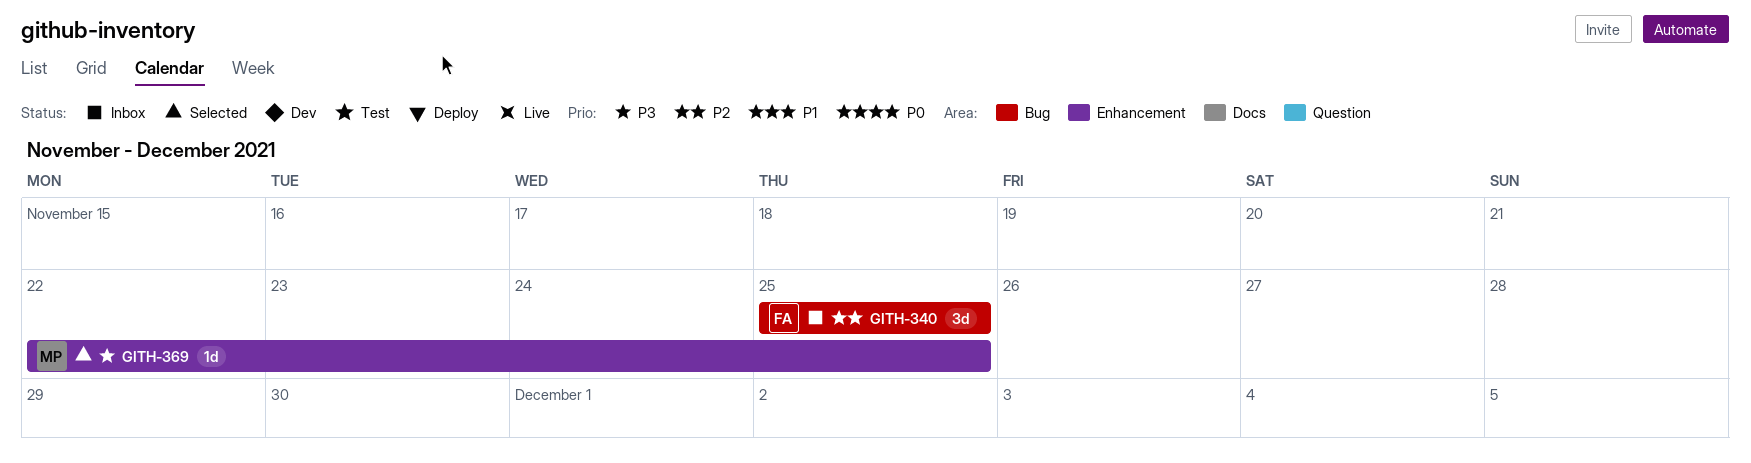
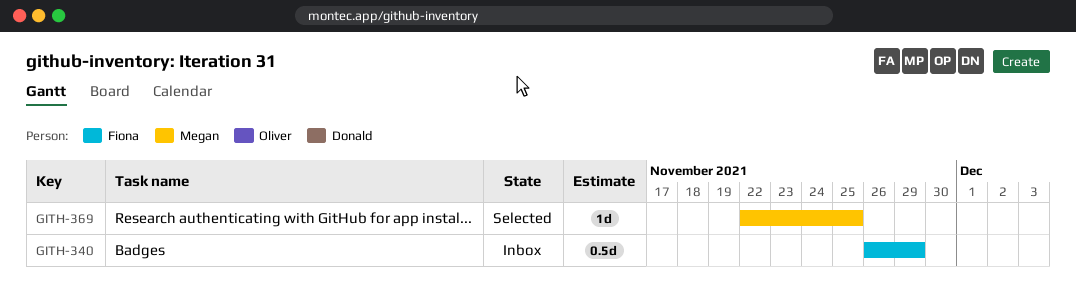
GITH-340, estimate: 3d -> 0.5d
GITH-340, start: Nov 25 -> Nov 26
GITH-340, due: Nov 25 -> Nov 29

